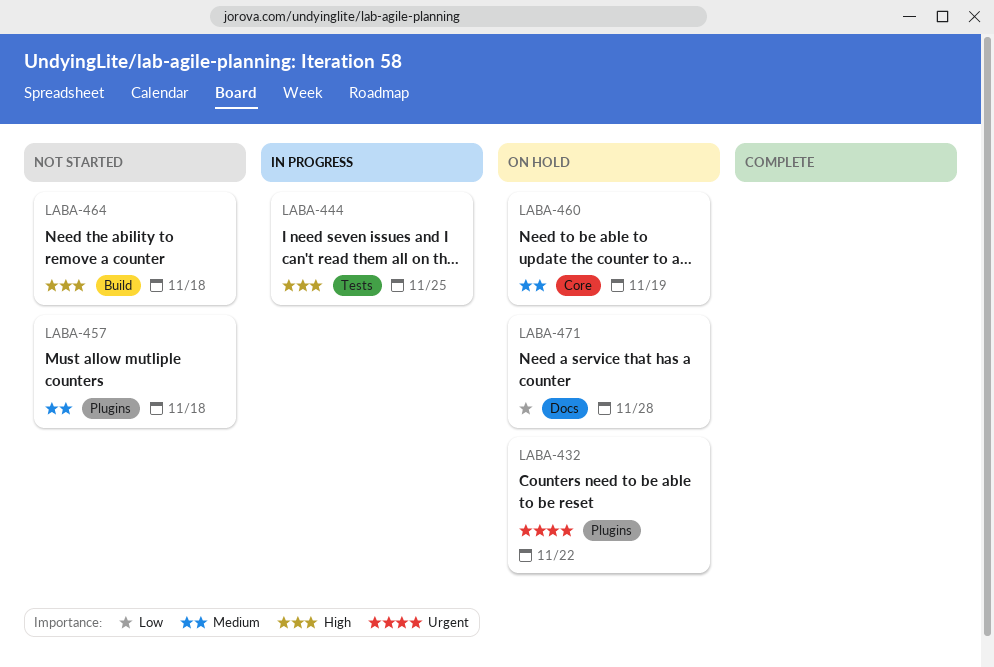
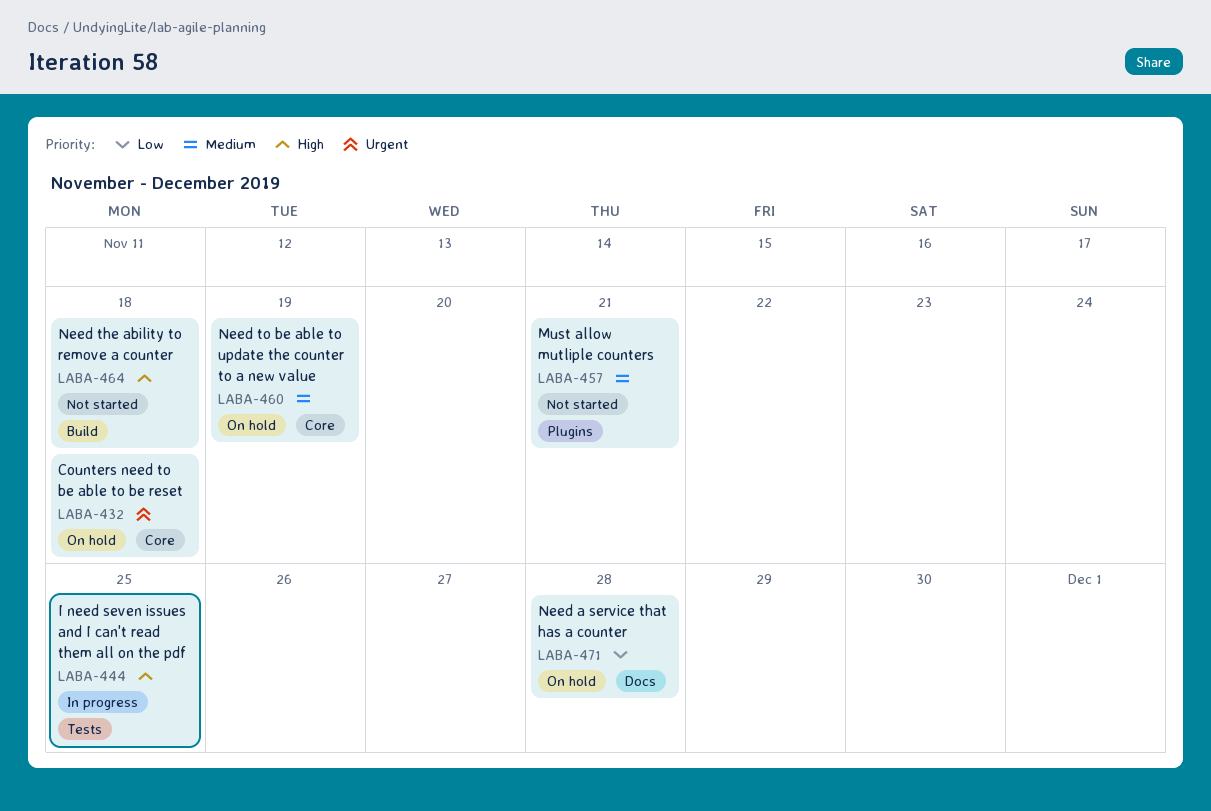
LABA-432, label: Plugins -> Core
LABA-432, due: Nov 22 -> Nov 18
LABA-457, due: Nov 18 -> Nov 21

